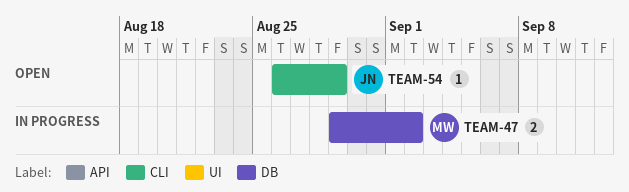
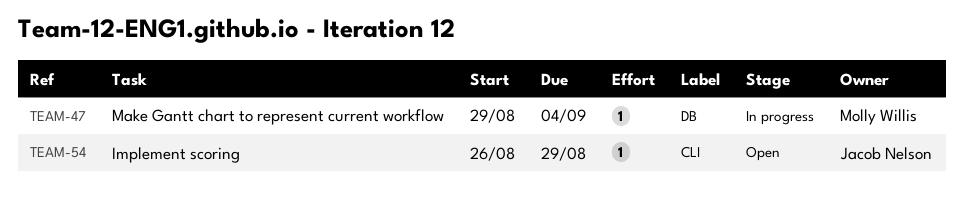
TEAM-47, estimate: 2 -> 1
TEAM-47, due: Sep 2 -> Sep 4

